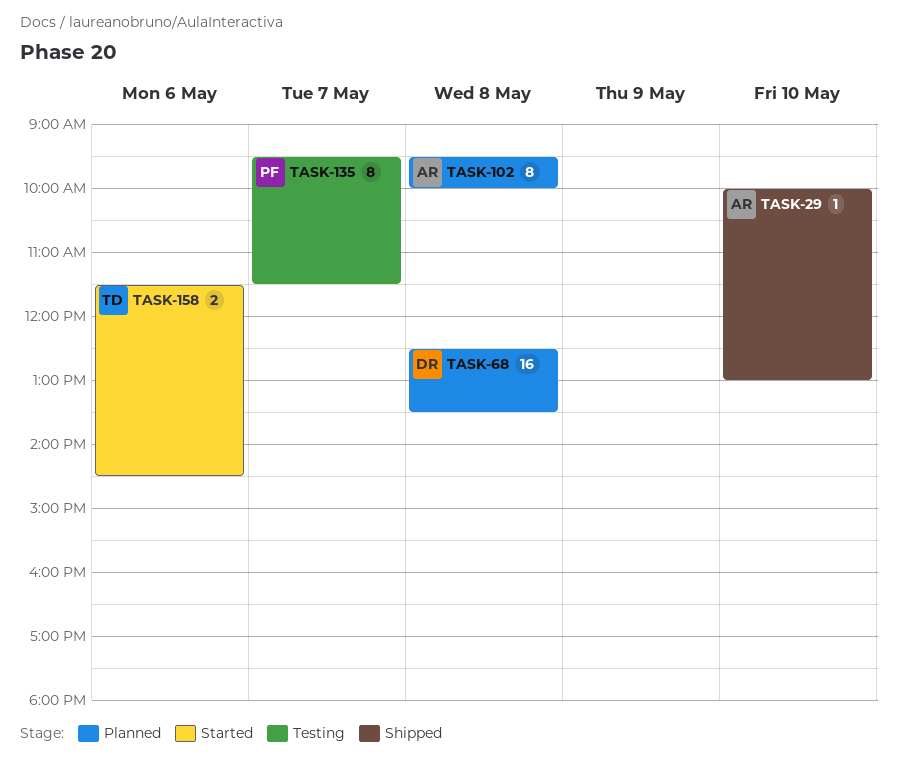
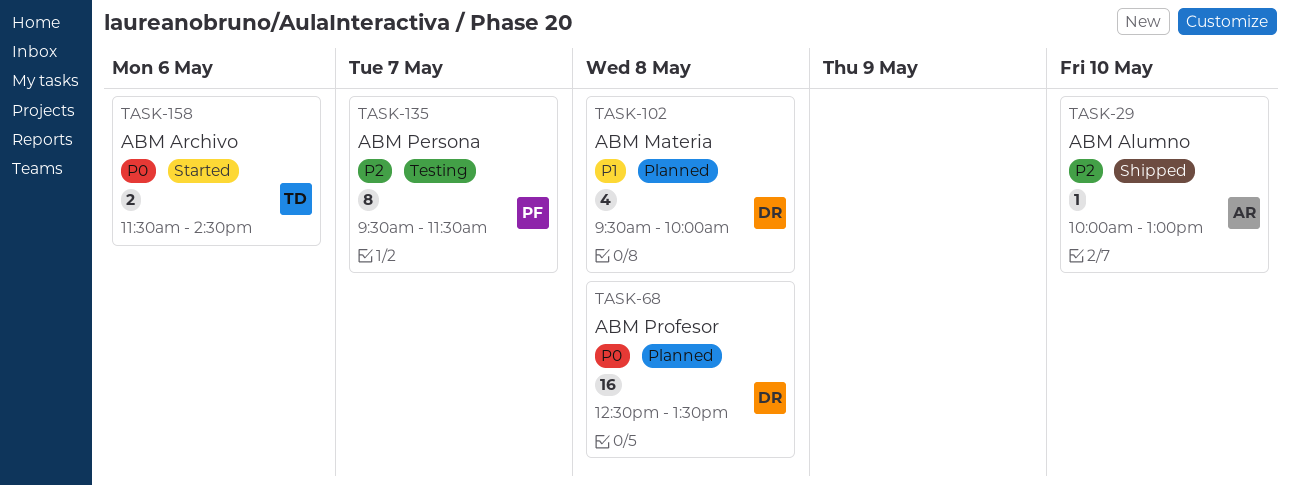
TASK-102, owner: AR -> DR
TASK-102, estimate: 8 -> 4

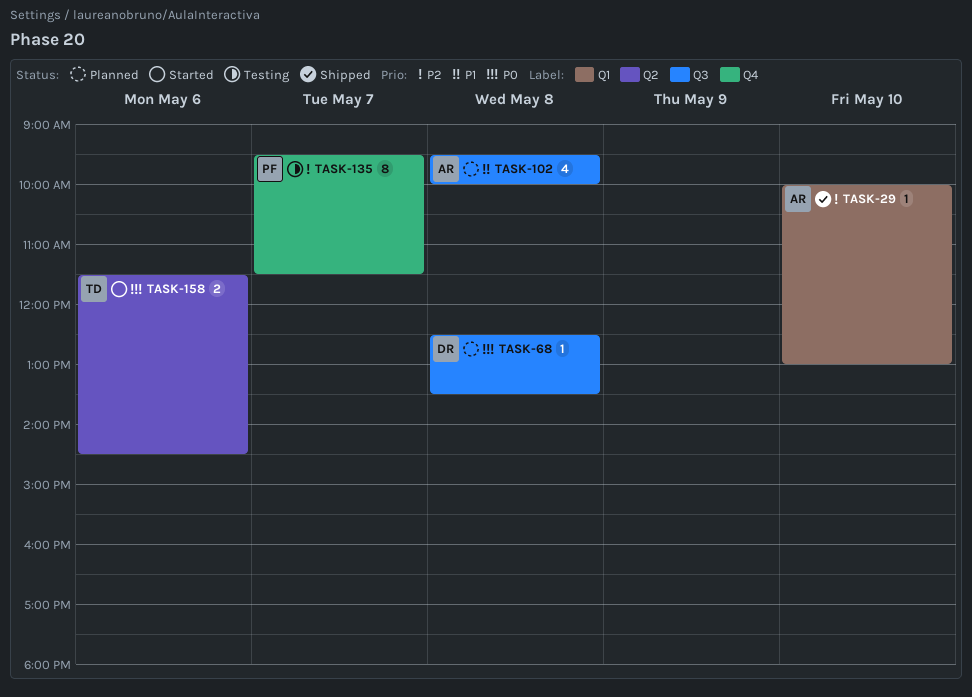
TASK-68, estimate: 16 -> 1
TASK-102, owner: DR -> AR

